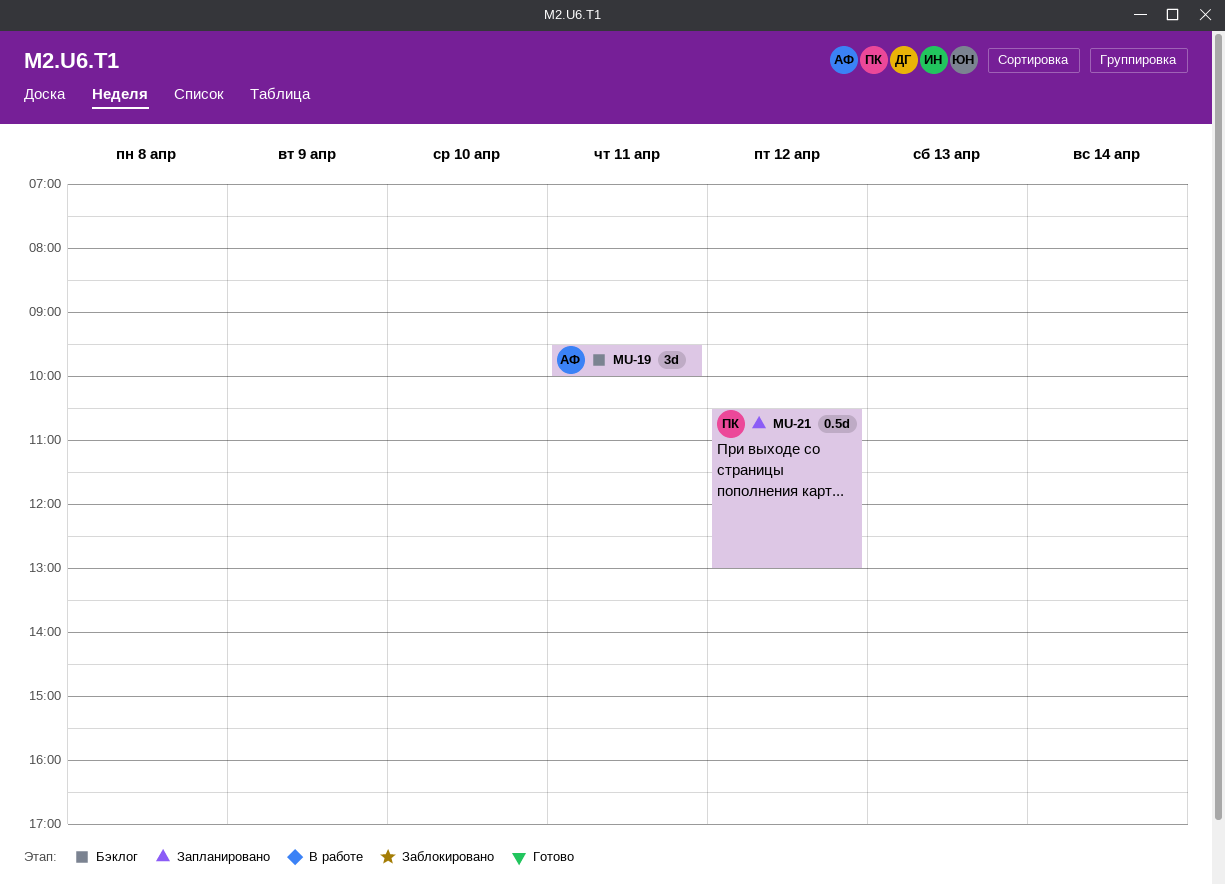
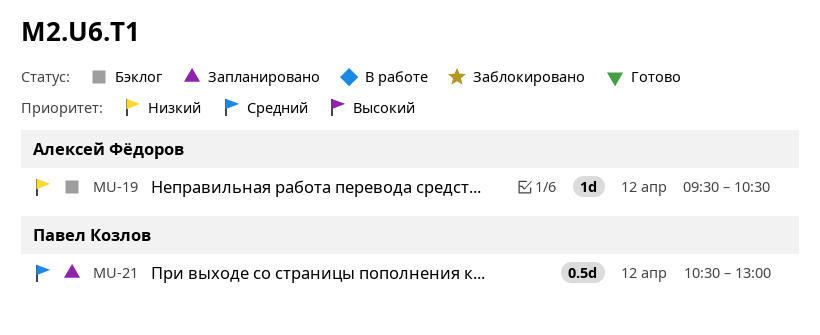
MU-19, estimate: 3d -> 1d
MU-19, day: Apr 11 -> Apr 12
MU-19, ends: 10:00 -> 10:30

